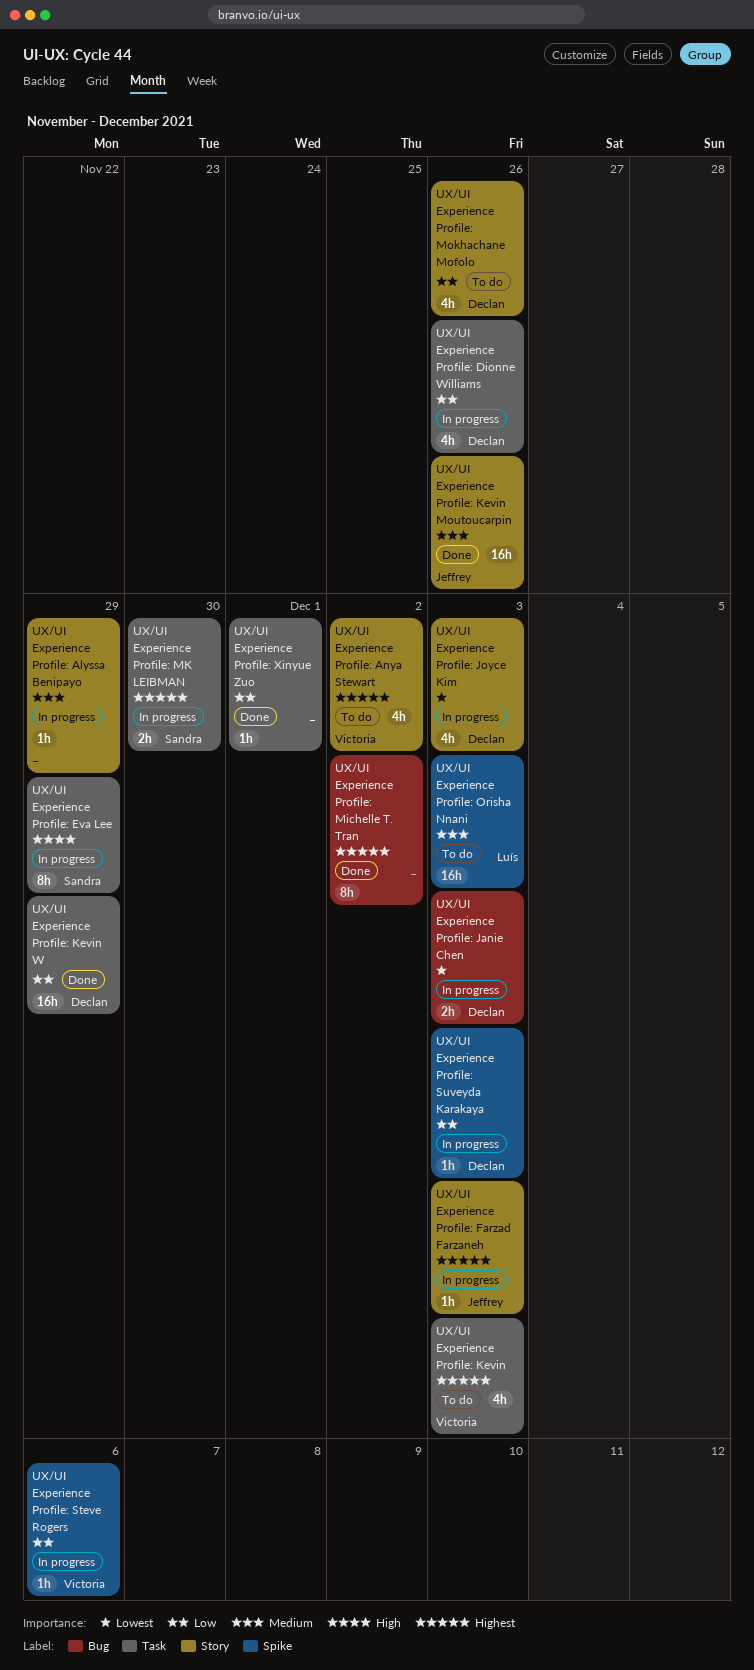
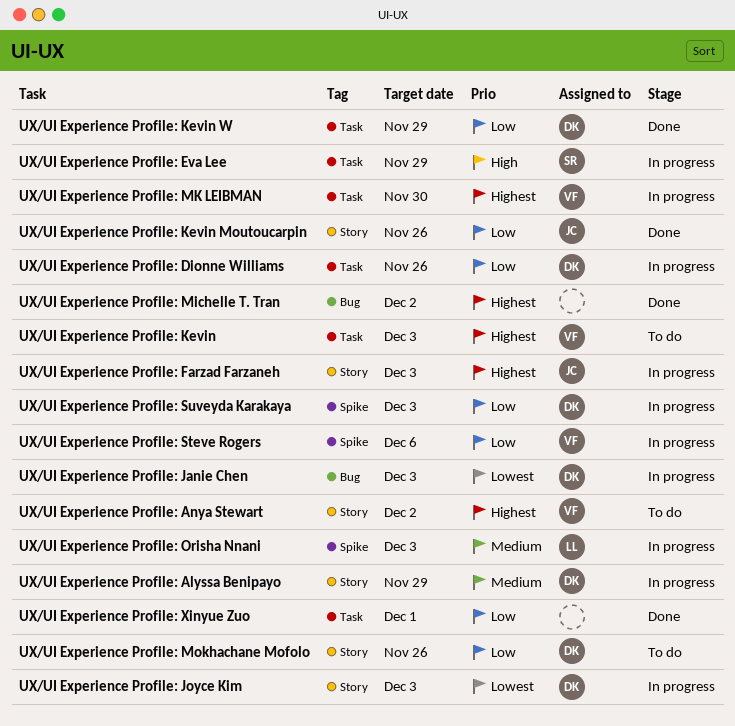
UX/UI Experience Profile: Alyssa Benipayo, owner: none -> Declan
UX/UI Experience Profile: Kevin Moutoucarpin, priority: Medium -> Low
UX/UI Experience Profile: MK LEIBMAN, owner: Sandra -> Victoria
UX/UI Experience Profile: Orisha Nnani, status: To do -> In progress

